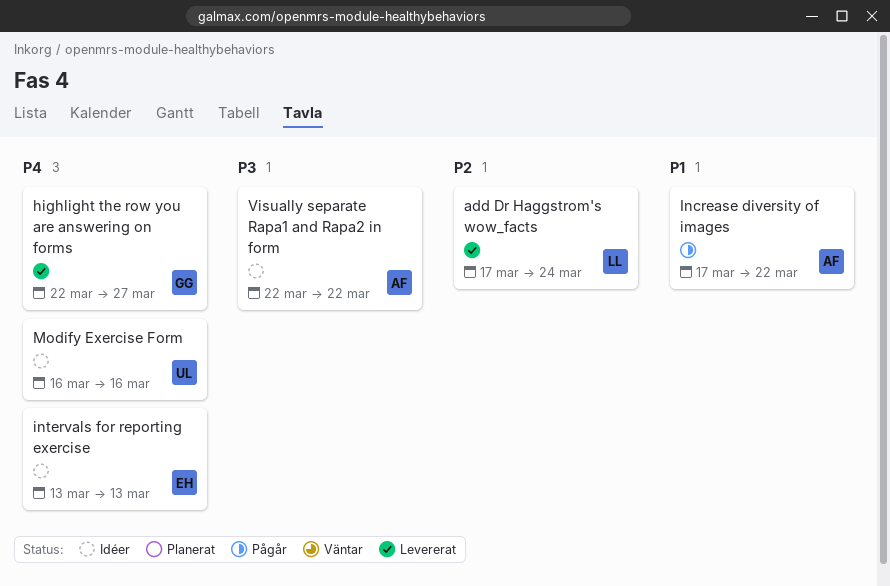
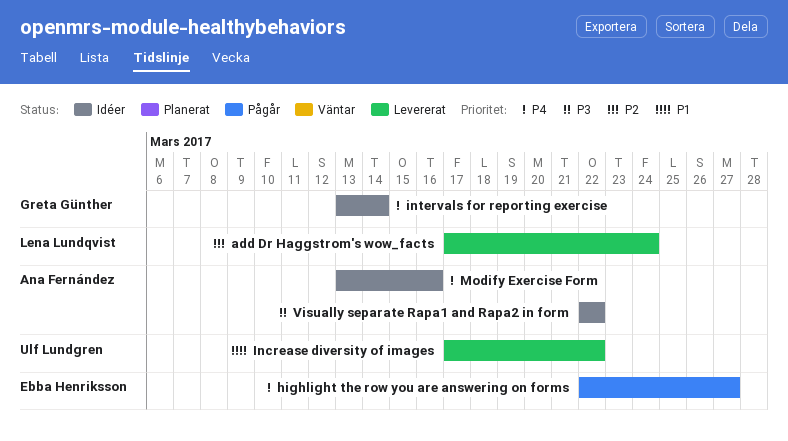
highlight the row you are answering on forms, status: Levererat -> Pågår
highlight the row you are answering on forms, owner: Greta Günther -> Ebba Henriksson
Increase diversity of images, status: Pågår -> Levererat
Increase diversity of images, owner: Ana Fernández -> Ulf Lundgren
intervals for reporting exercise, owner: Ebba Henriksson -> Greta Günther
intervals for reporting exercise, due: Mar 13 -> Mar 14
Modify Exercise Form, owner: Ulf Lundgren -> Ana Fernández
Modify Exercise Form, start: Mar 16 -> Mar 13

